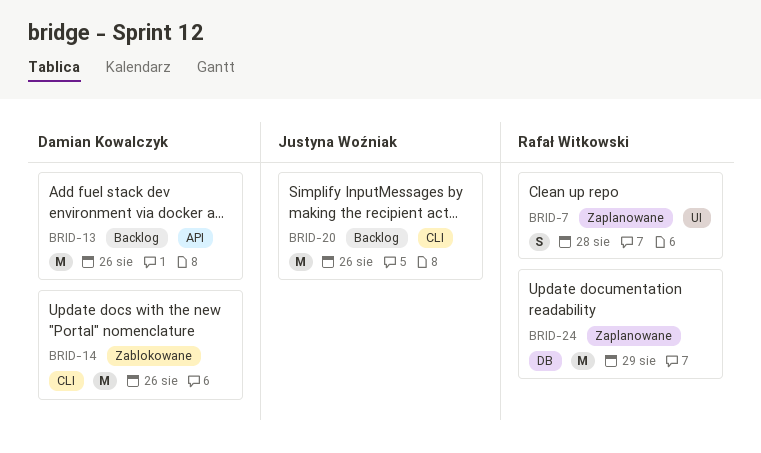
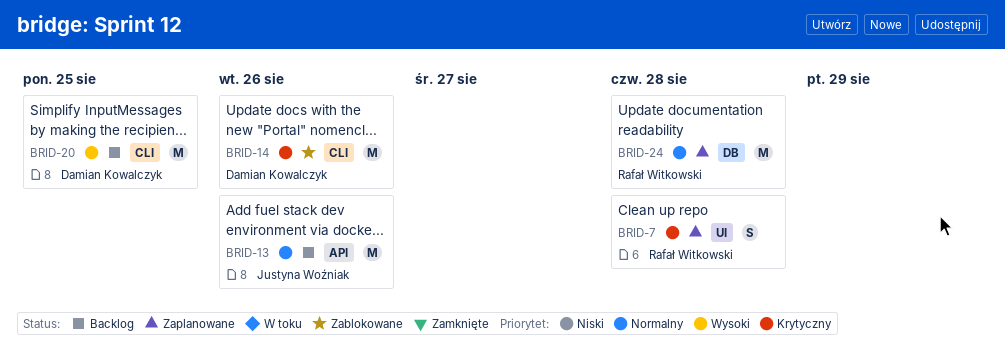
BRID-13, owner: Damian Kowalczyk -> Justyna Woźniak
BRID-20, owner: Justyna Woźniak -> Damian Kowalczyk
BRID-20, due: Aug 26 -> Aug 25
BRID-24, due: Aug 29 -> Aug 28

